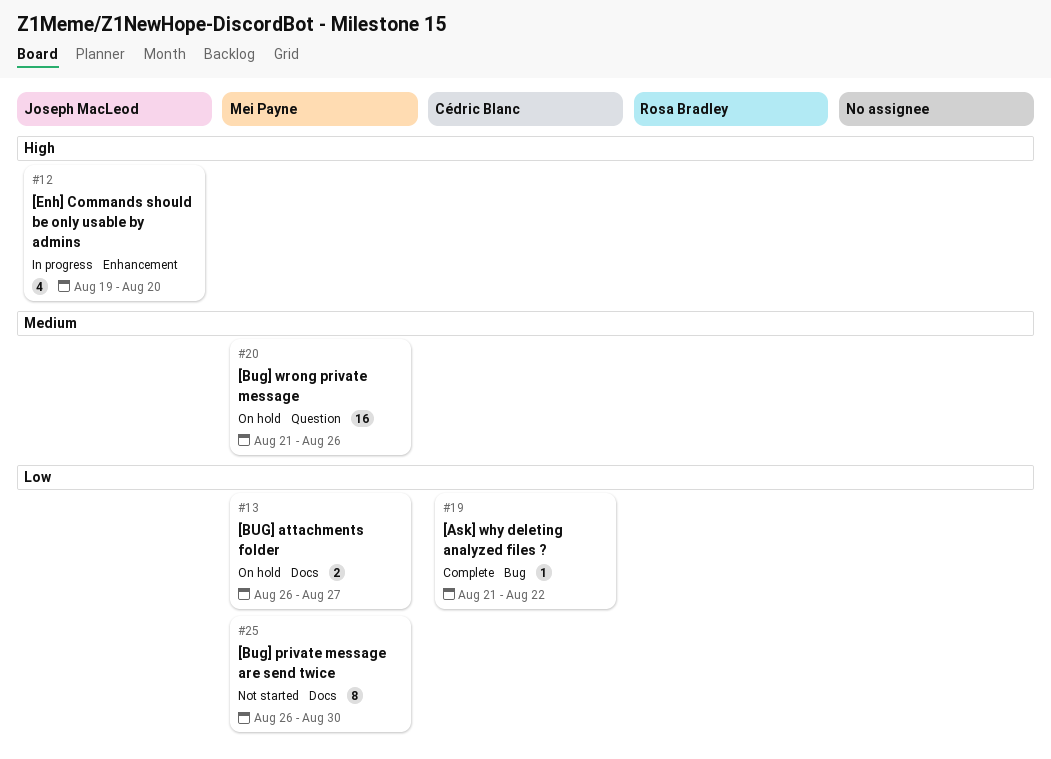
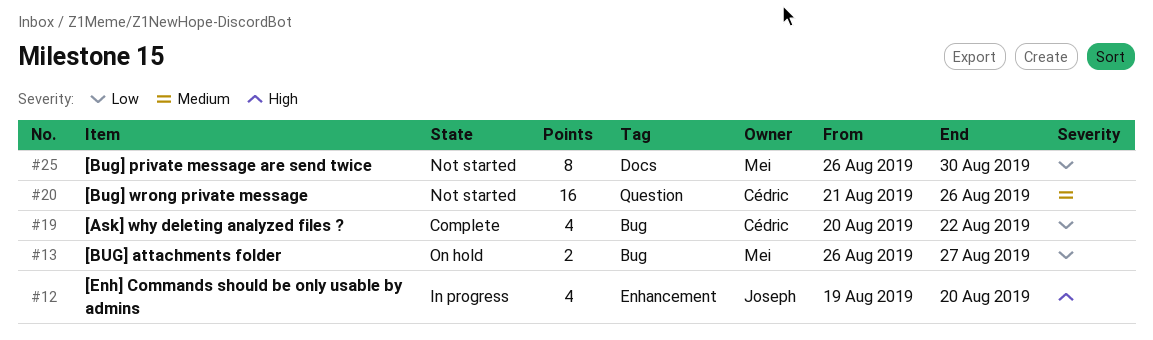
#13, label: Docs -> Bug
#19, estimate: 1 -> 4
#19, start: Aug 21 -> Aug 20
#20, status: On hold -> Not started
#20, owner: Mei Payne -> Cédric Blanc

